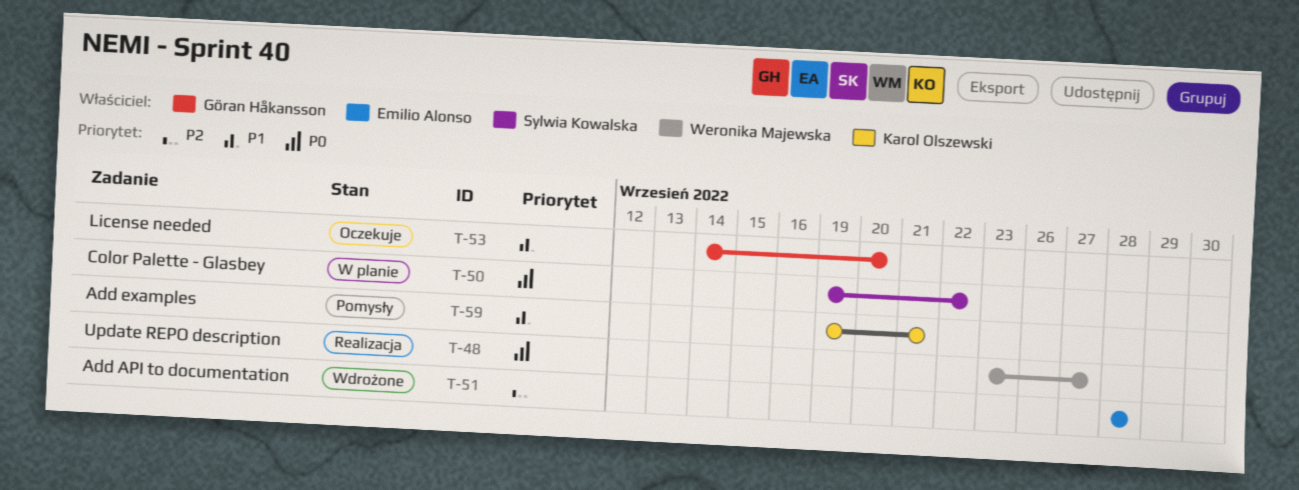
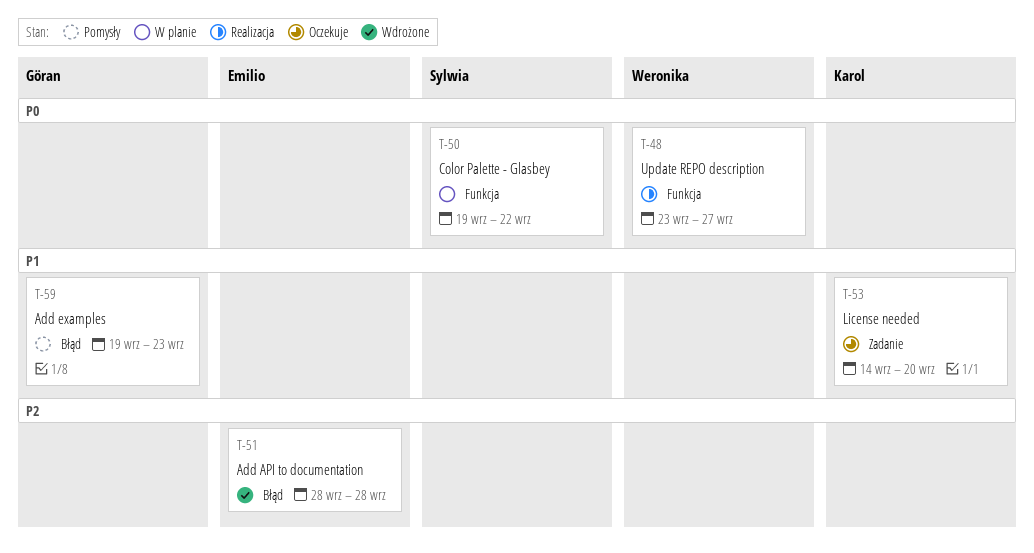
T-53, owner: Göran Håkansson -> Karol Olszewski
T-59, owner: Karol Olszewski -> Göran Håkansson
T-59, due: Sep 21 -> Sep 23

